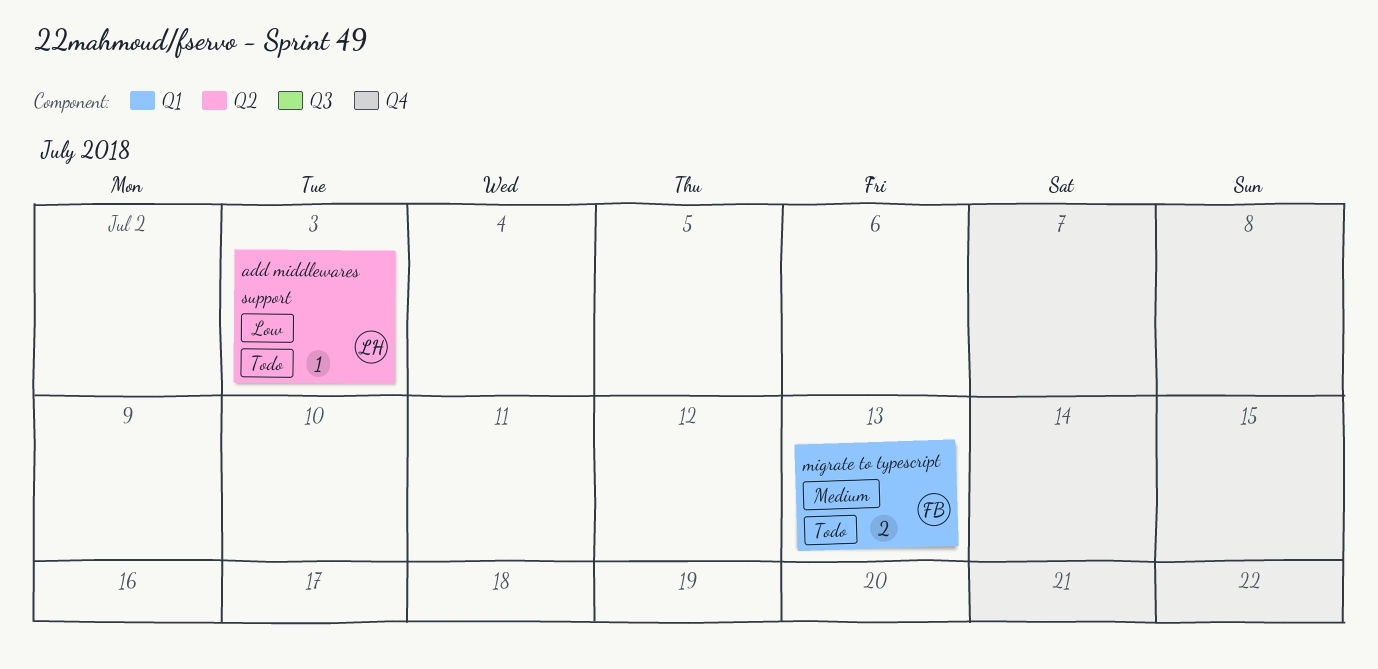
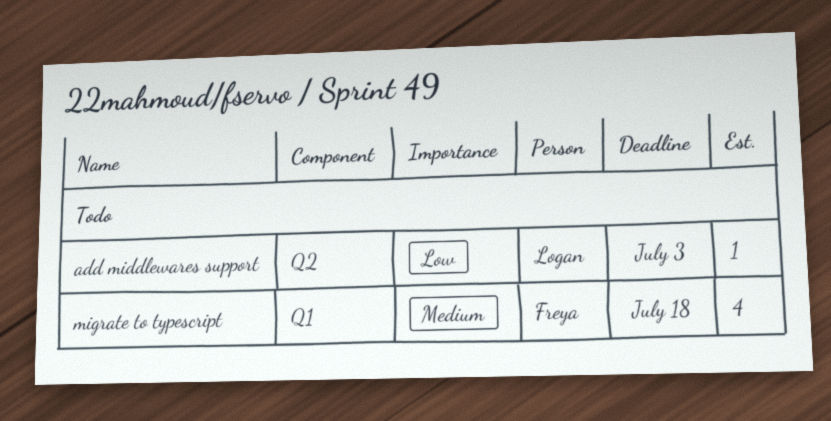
migrate to typescript, estimate: 2 -> 4
migrate to typescript, due: Jul 13 -> Jul 18

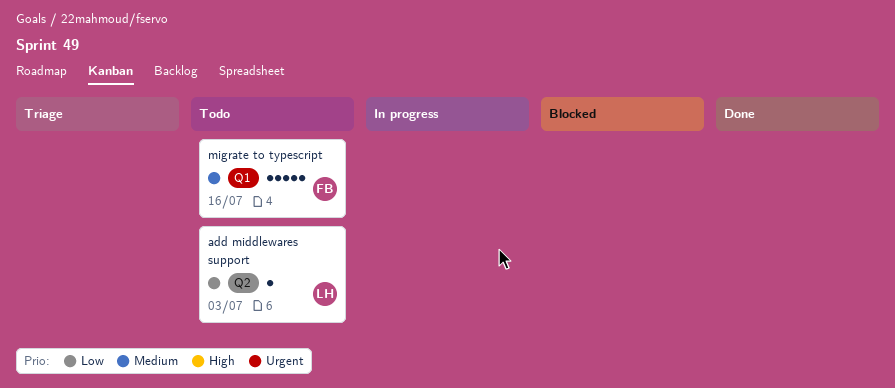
migrate to typescript, estimate: 4 -> 5
migrate to typescript, due: Jul 18 -> Jul 16

